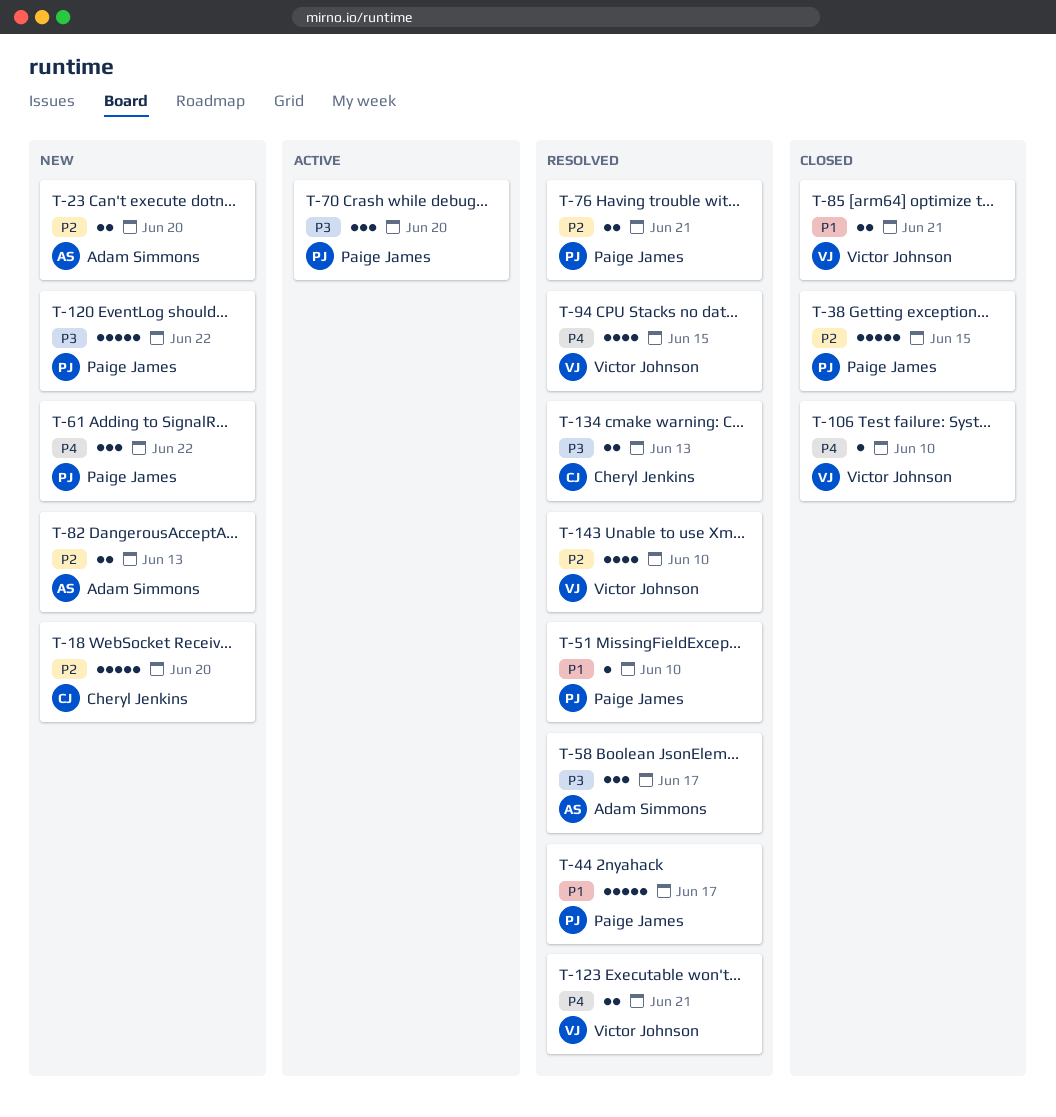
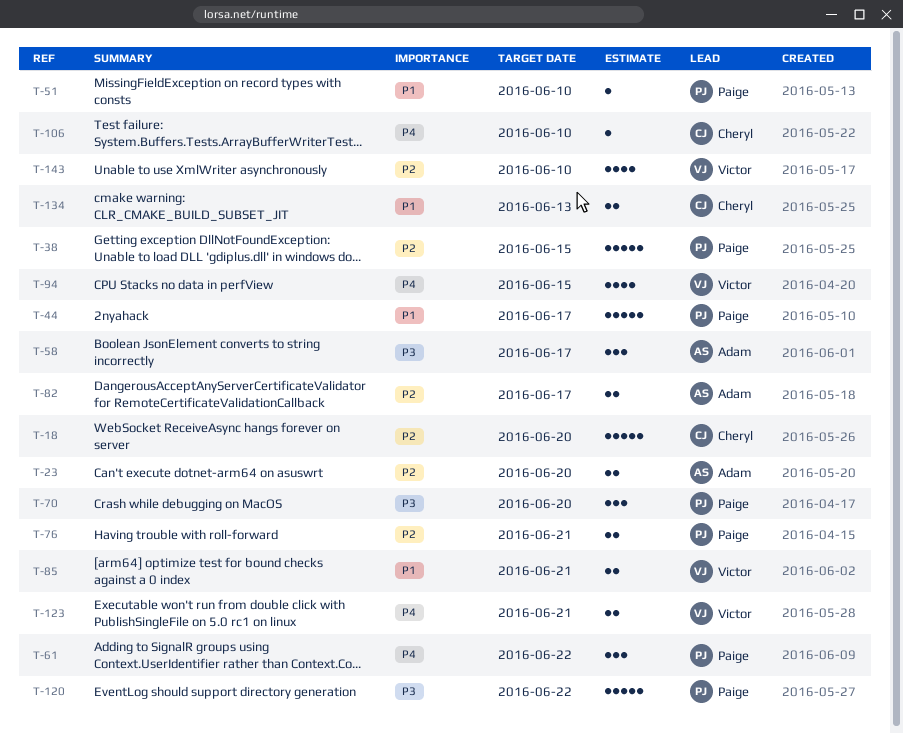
T-82, due: Jun 13 -> Jun 17
T-106, owner: Victor Johnson -> Cheryl Jenkins
T-134, priority: P3 -> P1

